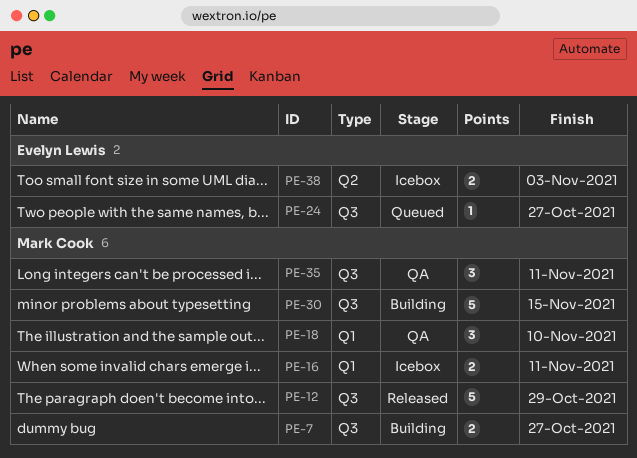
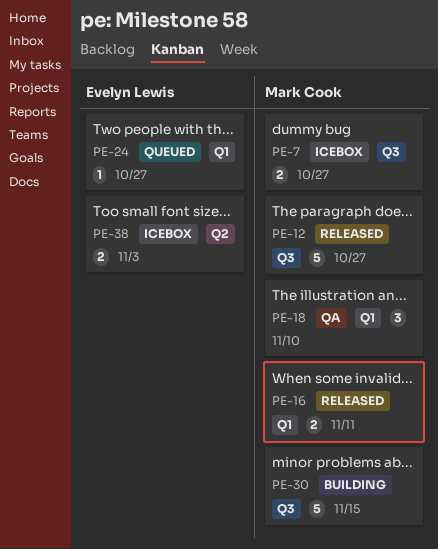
PE-7, status: Building -> Icebox
PE-12, due: Oct 29 -> Oct 27
PE-16, status: Icebox -> Released
PE-24, label: Q3 -> Q1
PE-35: present -> none

